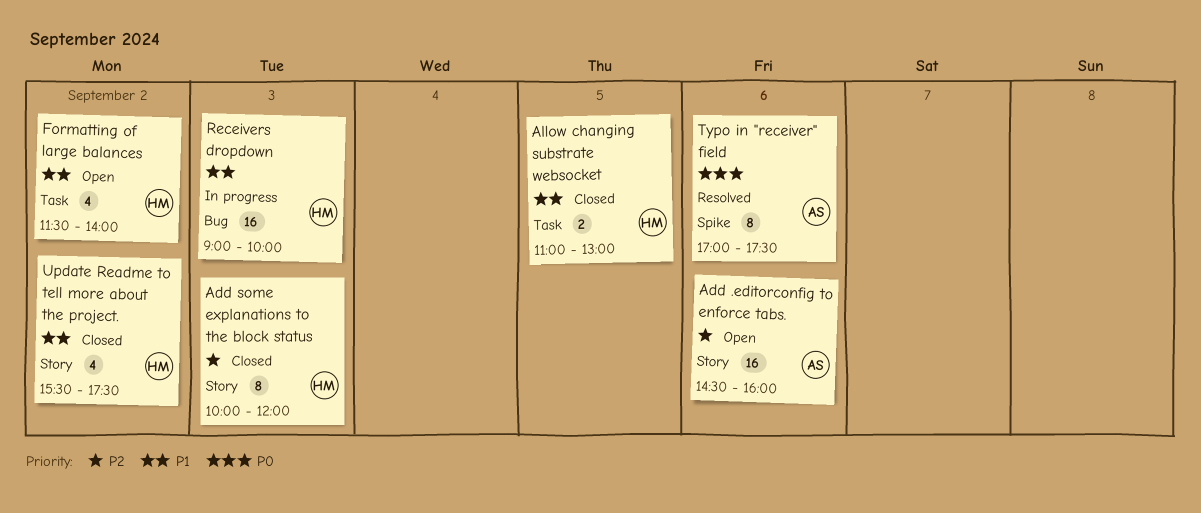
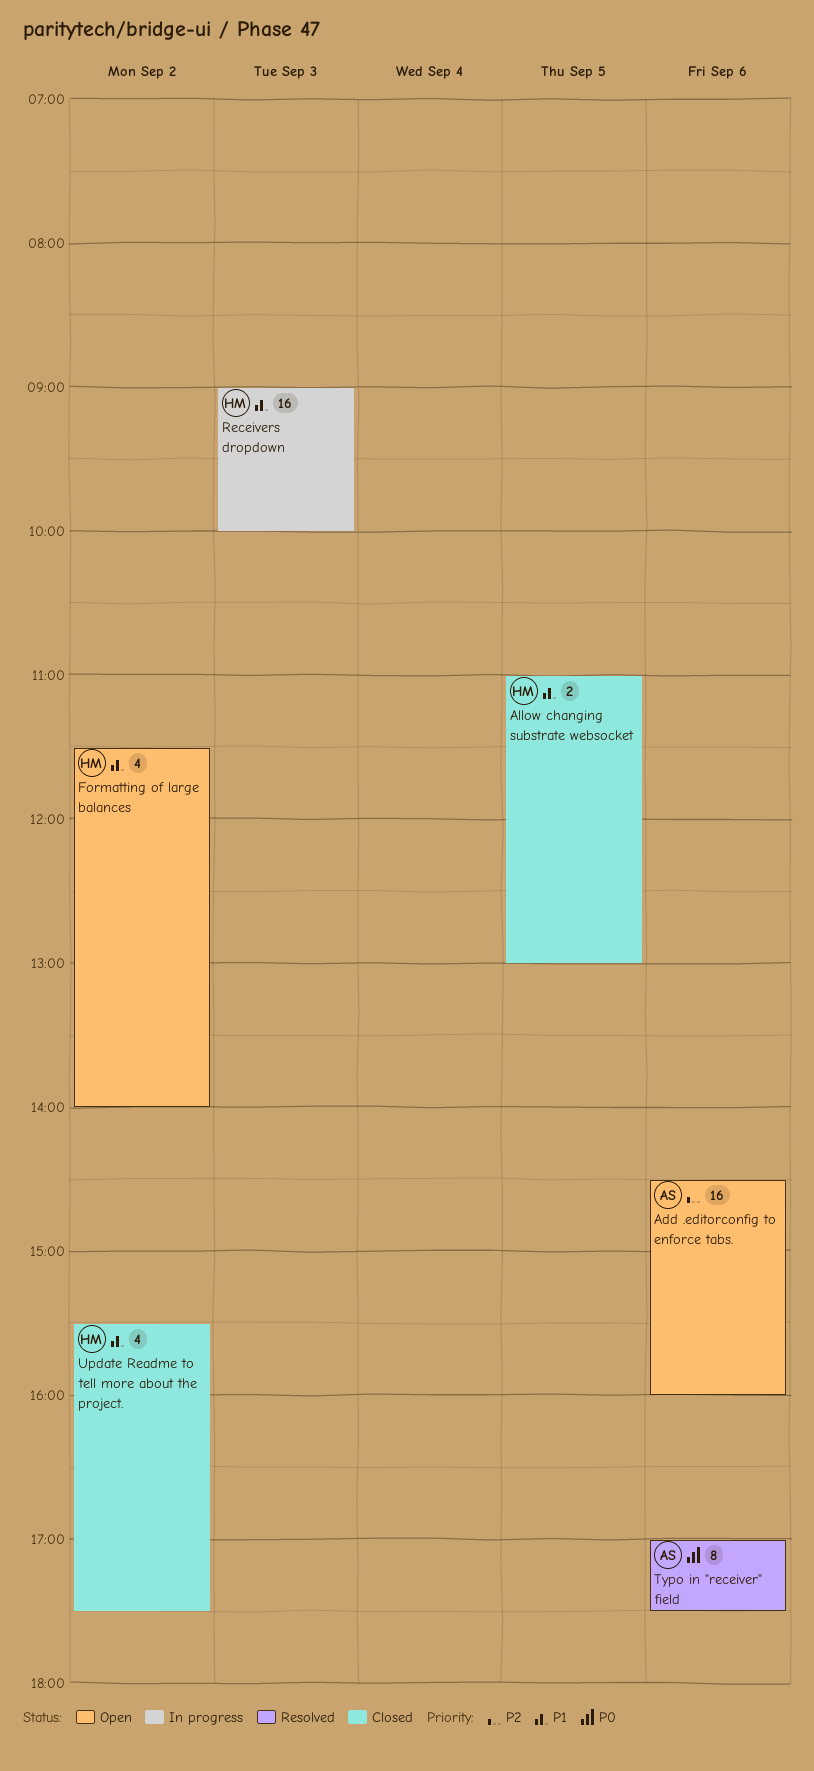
Add some explanations to the block status: present -> none

